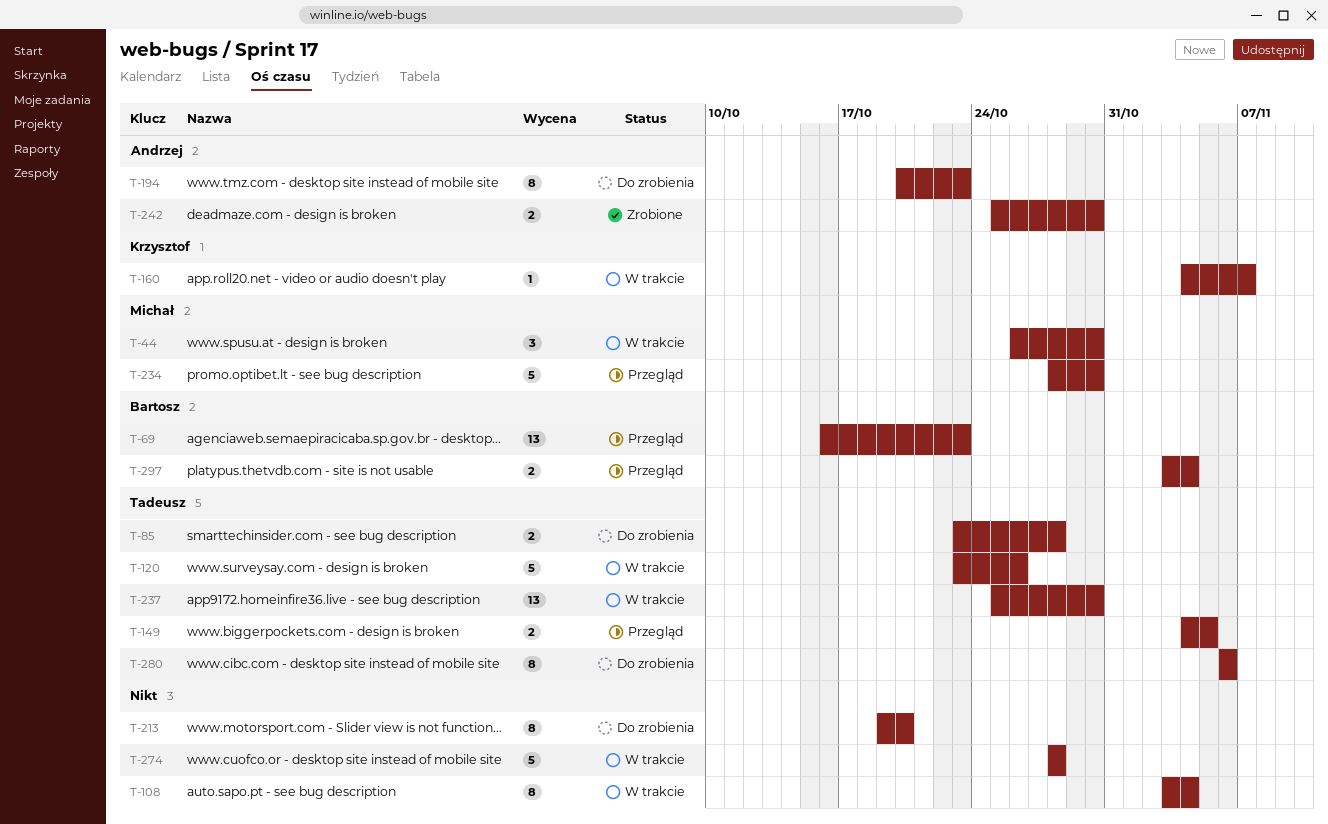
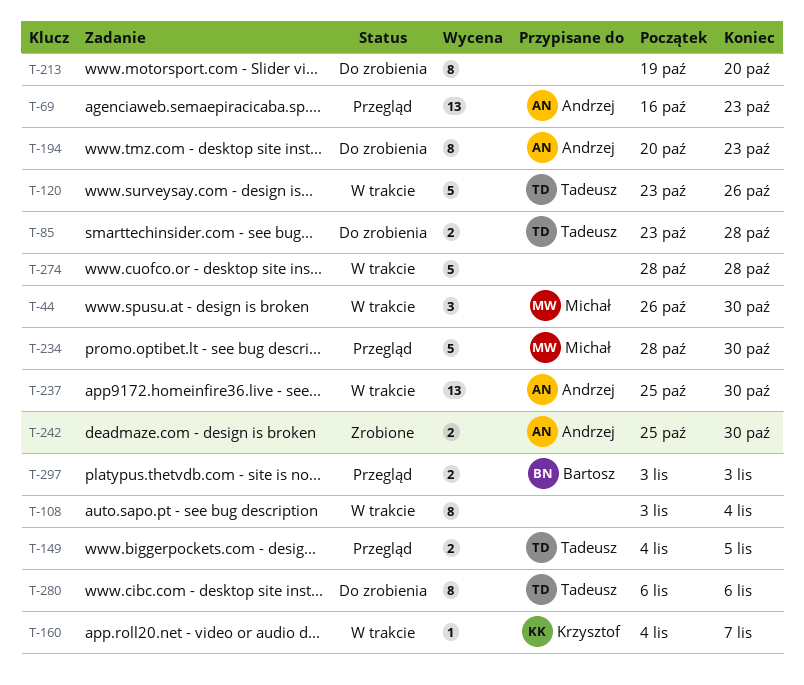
T-69, owner: Bartosz -> Andrzej
T-237, owner: Tadeusz -> Andrzej
T-297, due: Nov 4 -> Nov 3

